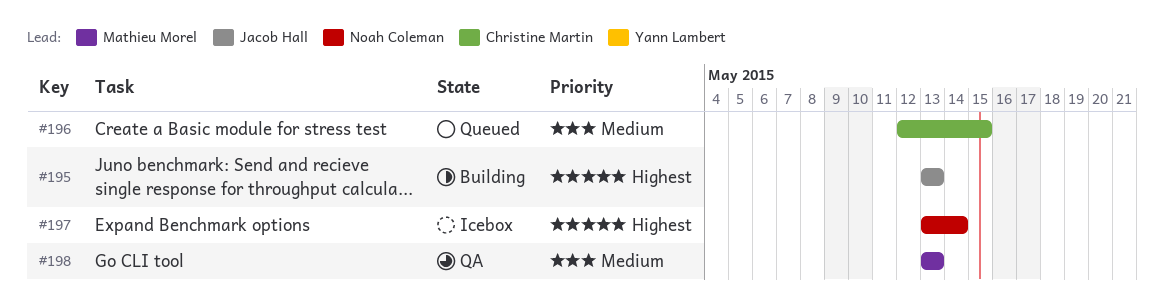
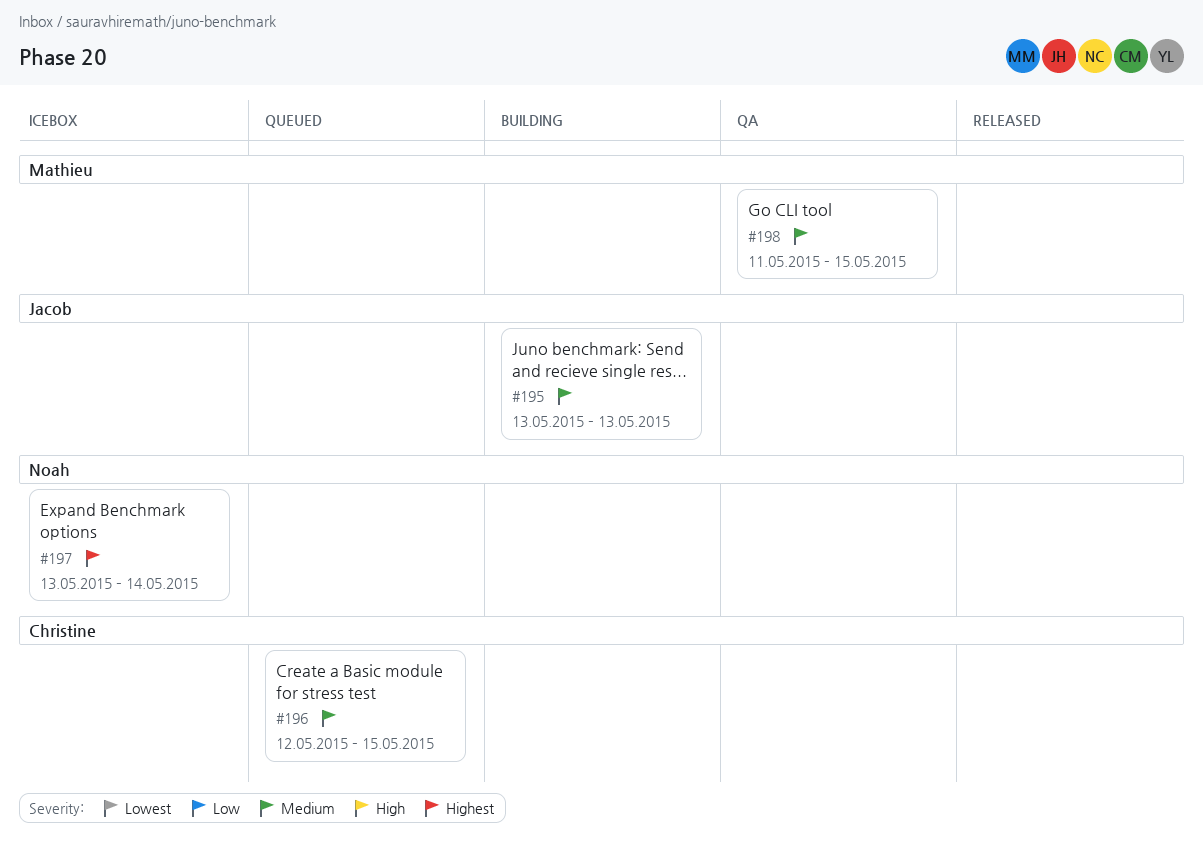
#195, priority: Highest -> Medium
#198, start: May 13 -> May 11
#198, due: May 13 -> May 15

